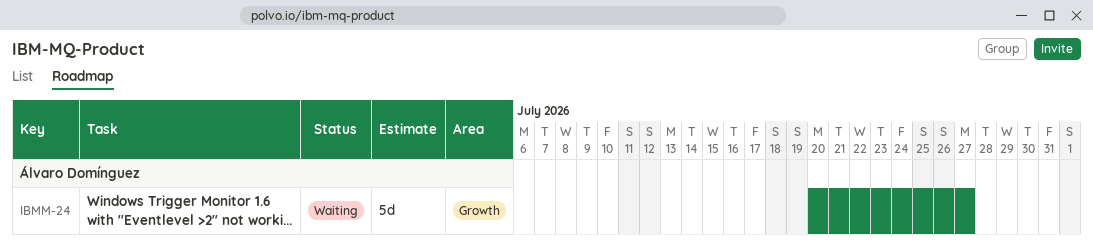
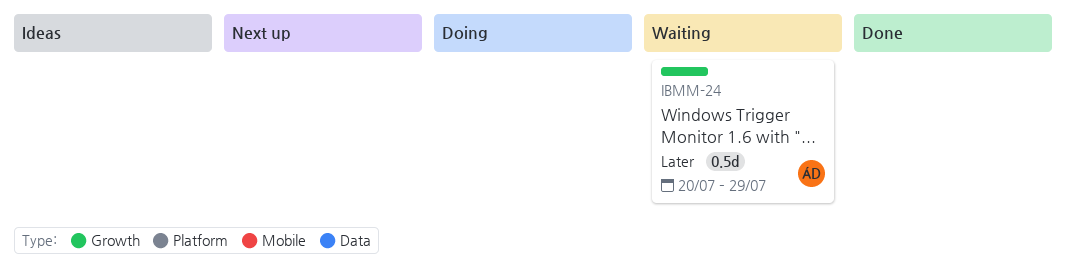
IBMM-24, estimate: 5d -> 0.5d
IBMM-24, due: Jul 27 -> Jul 29

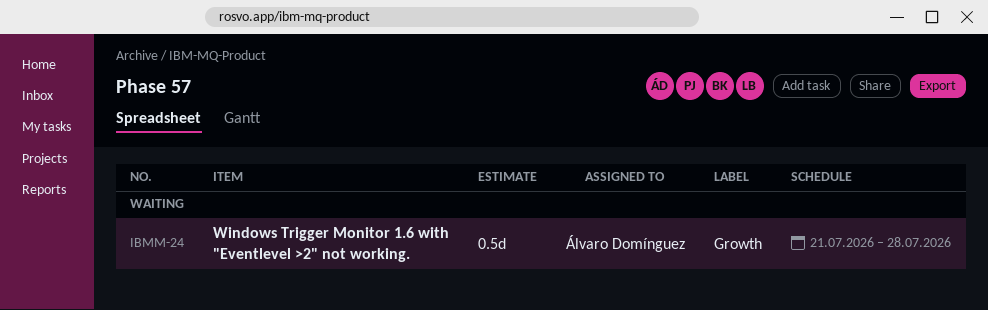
IBMM-24, start: Jul 20 -> Jul 21
IBMM-24, due: Jul 29 -> Jul 28

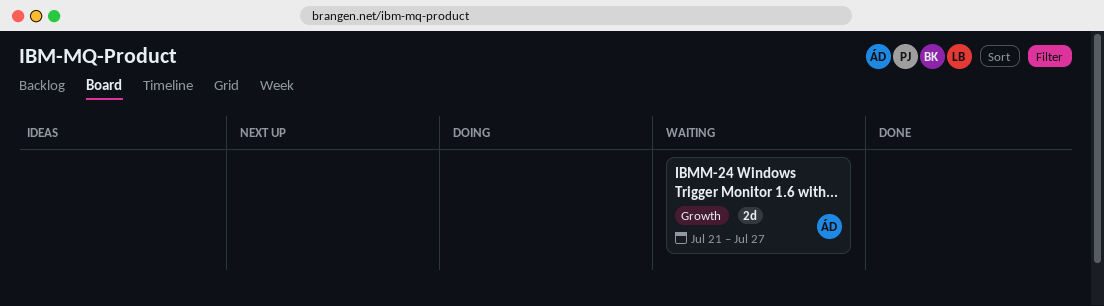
IBMM-24, estimate: 0.5d -> 2d
IBMM-24, due: Jul 28 -> Jul 27

